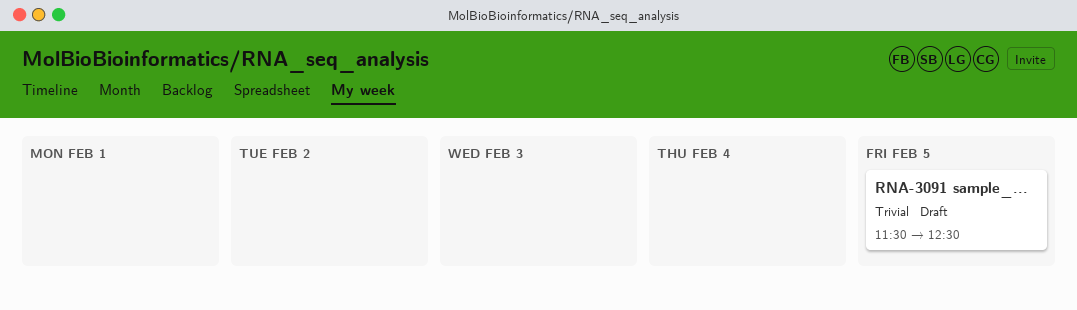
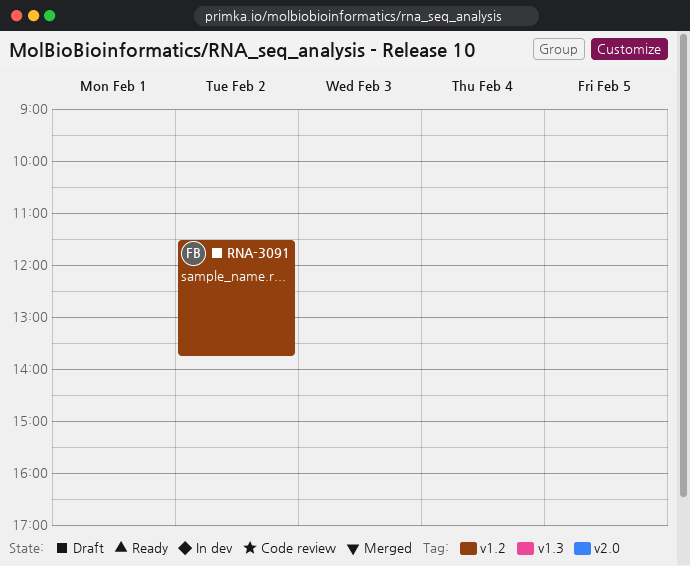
RNA-3091, day: Feb 5 -> Feb 2
RNA-3091, ends: 12:30 -> 13:45

